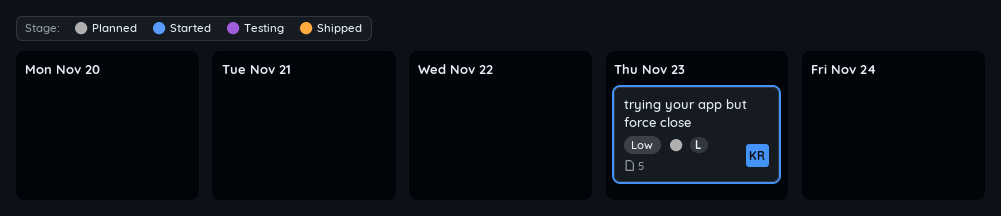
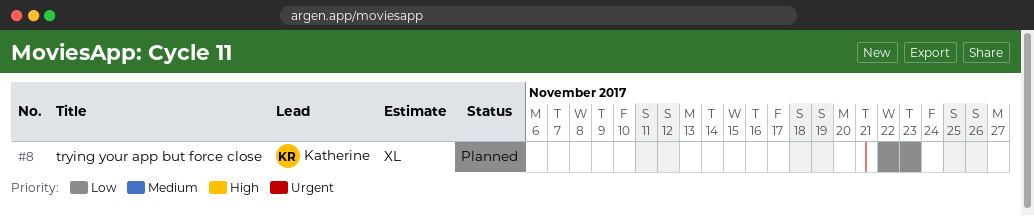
trying your app but force close, estimate: L -> XL

